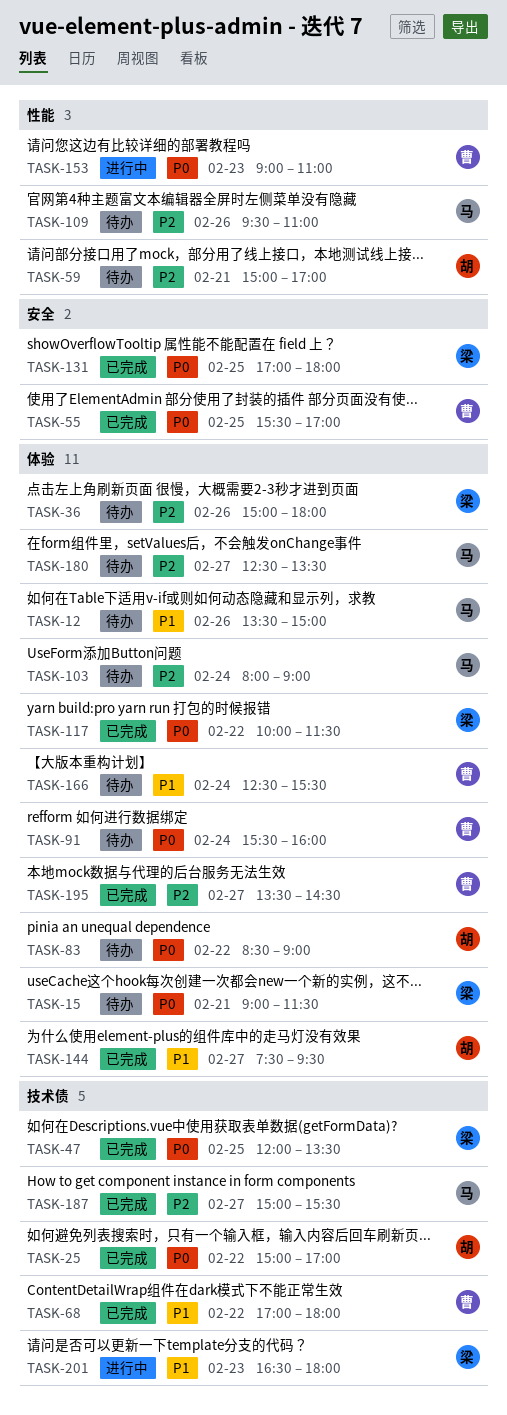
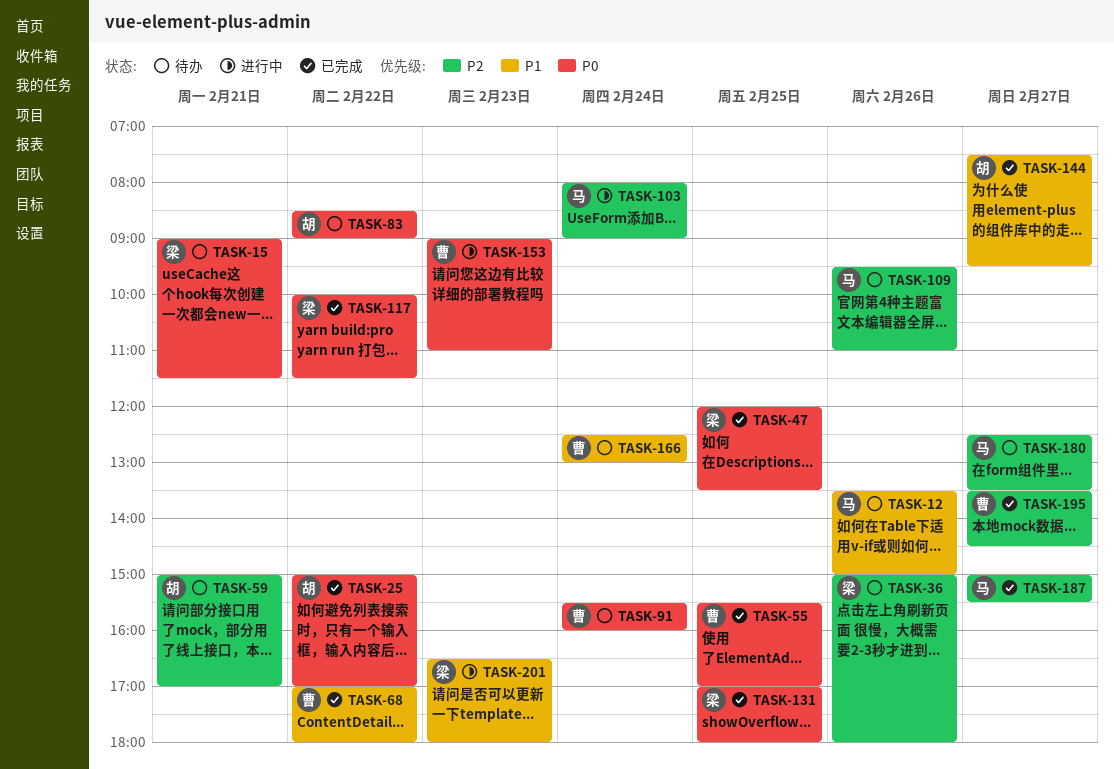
TASK-103, status: 待办 -> 进行中
TASK-166, ends: 15:30 -> 13:00

